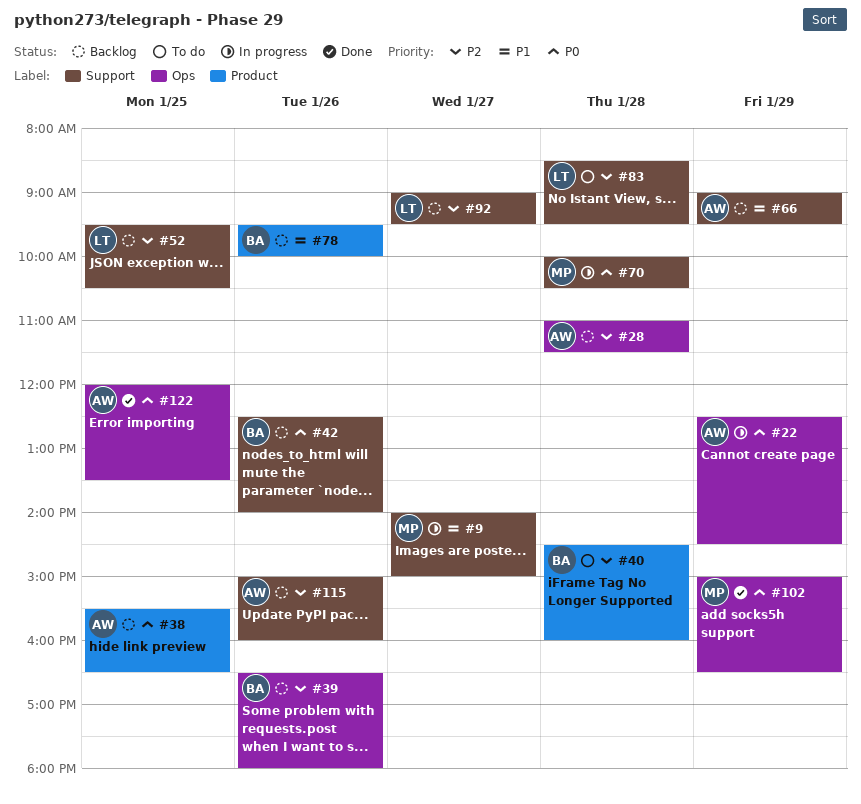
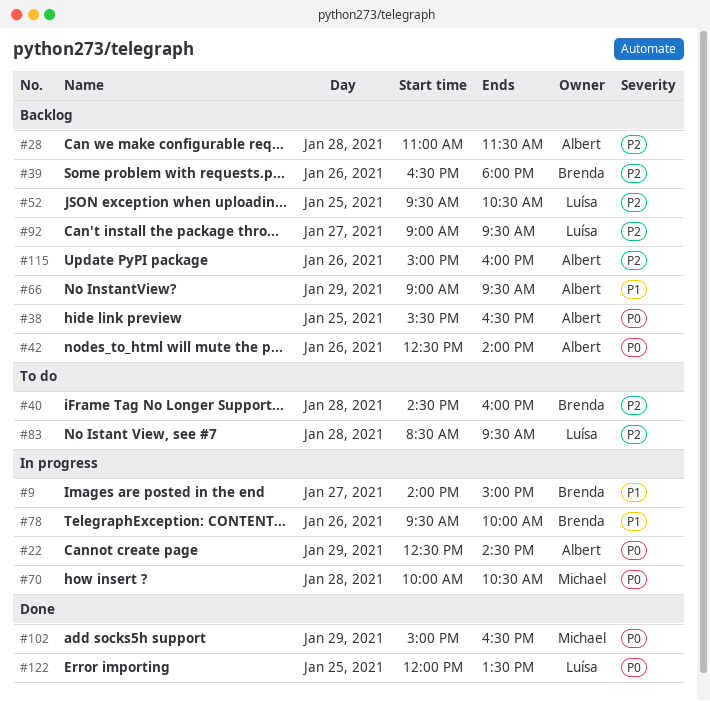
#9, owner: Michael -> Brenda
#42, owner: Brenda -> Albert
#78, status: Backlog -> In progress
#122, owner: Albert -> Luísa

